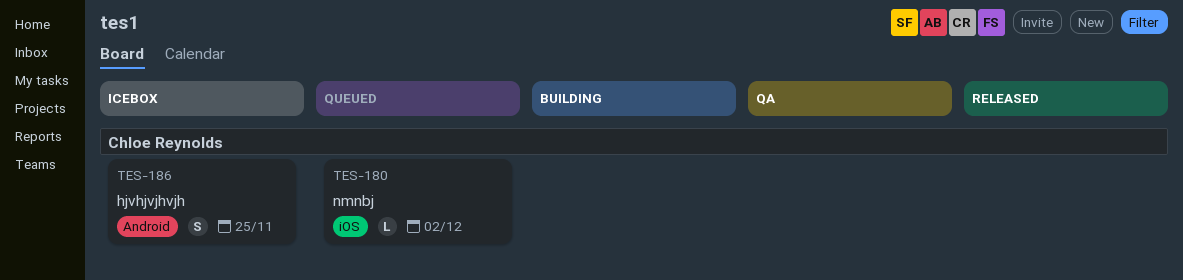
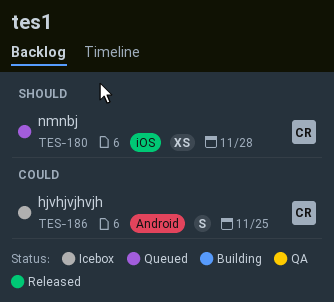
TES-180, estimate: L -> XS
TES-180, due: Dec 2 -> Nov 28

